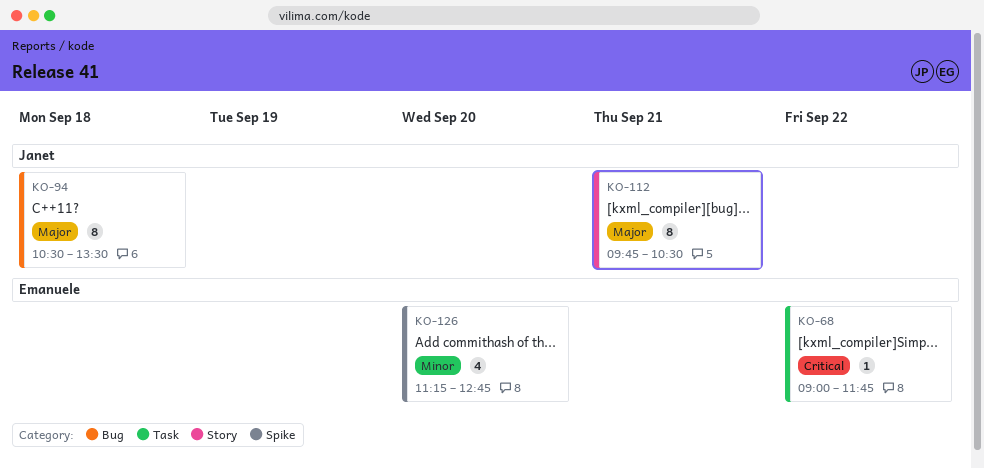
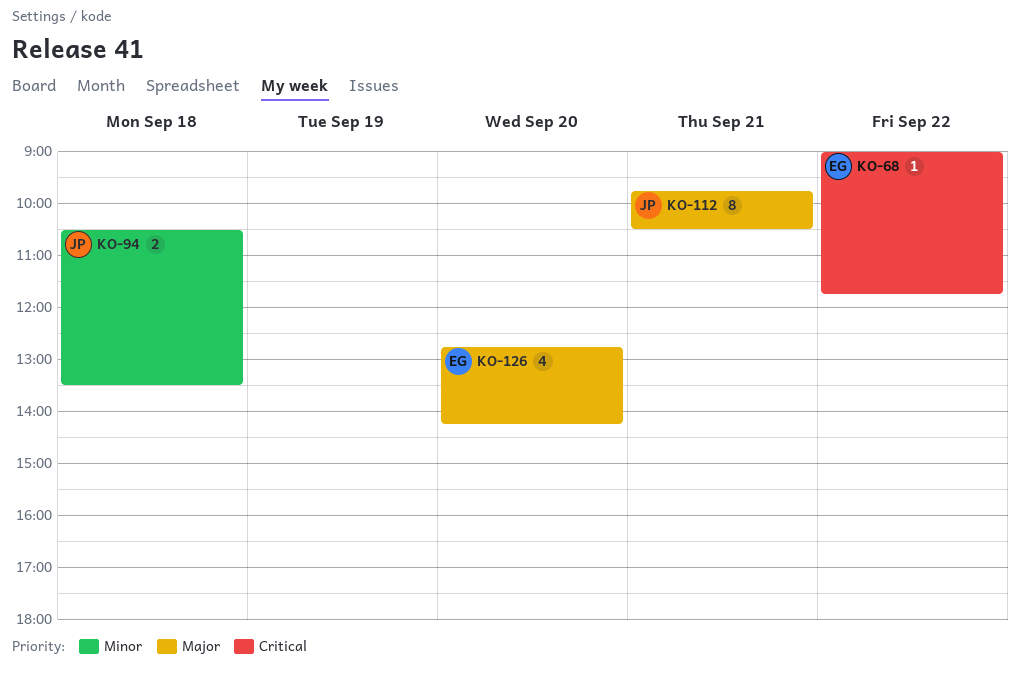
KO-94, priority: Major -> Minor
KO-94, estimate: 8 -> 2
KO-126, priority: Minor -> Major
KO-126, begins: 11:15 -> 12:45
KO-126, ends: 12:45 -> 14:15

